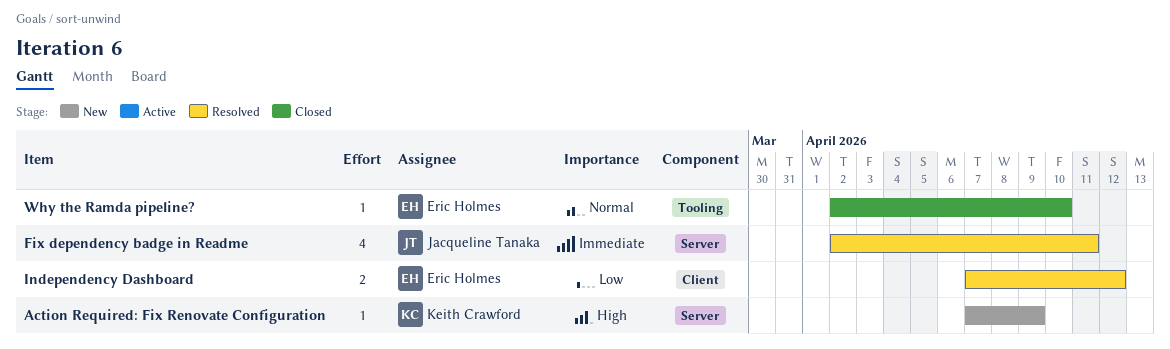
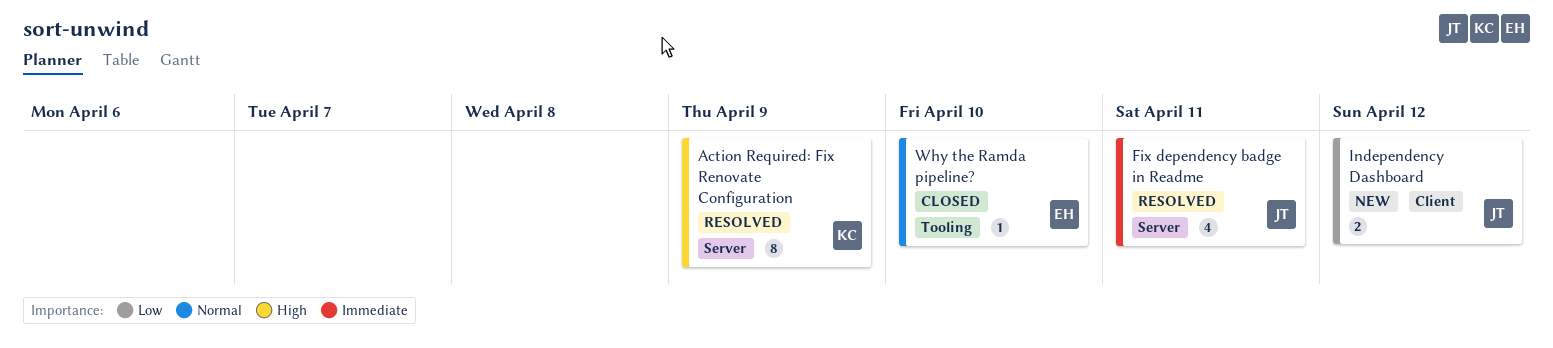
Action Required: Fix Renovate Configuration, status: New -> Resolved
Action Required: Fix Renovate Configuration, estimate: 1 -> 8
Independency Dashboard, status: Resolved -> New
Independency Dashboard, owner: Eric Holmes -> Jacqueline Tanaka

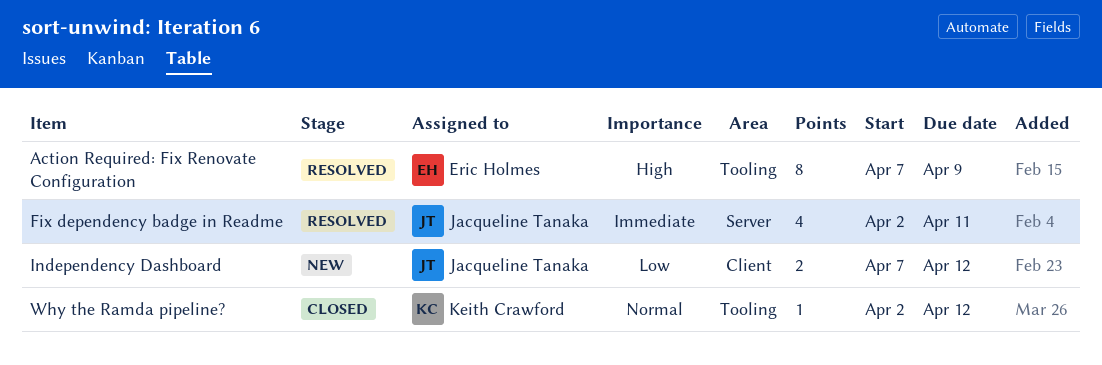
Action Required: Fix Renovate Configuration, owner: Keith Crawford -> Eric Holmes
Action Required: Fix Renovate Configuration, label: Server -> Tooling
Why the Ramda pipeline?, owner: Eric Holmes -> Keith Crawford
Why the Ramda pipeline?, due: Apr 10 -> Apr 12

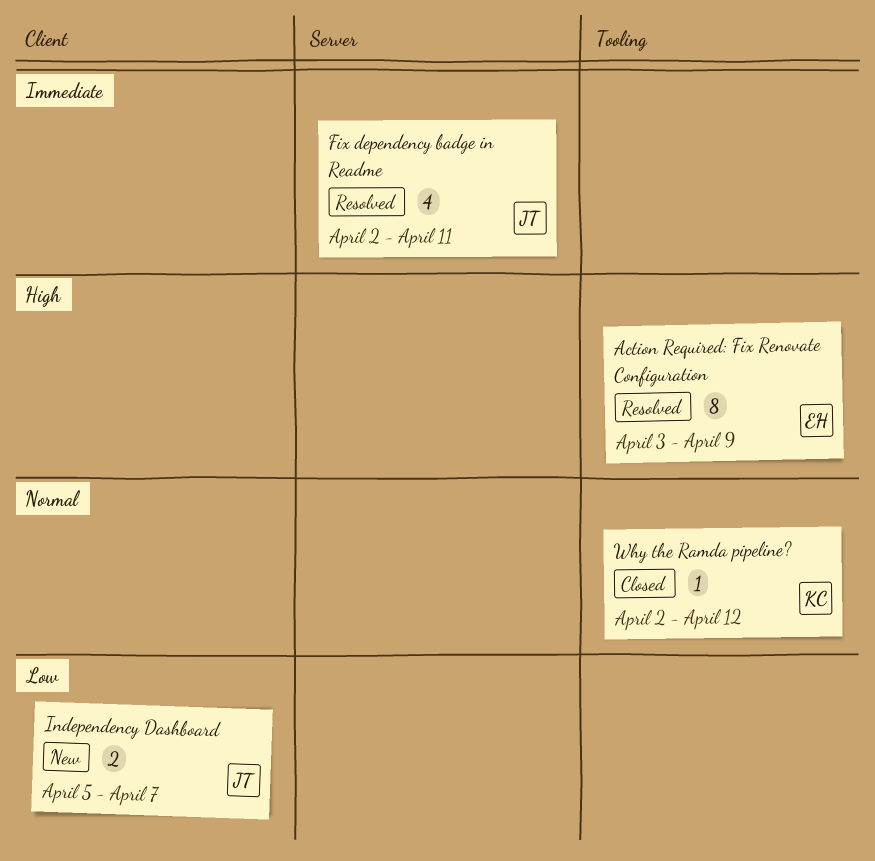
Action Required: Fix Renovate Configuration, start: Apr 7 -> Apr 3
Independency Dashboard, start: Apr 7 -> Apr 5
Independency Dashboard, due: Apr 12 -> Apr 7

